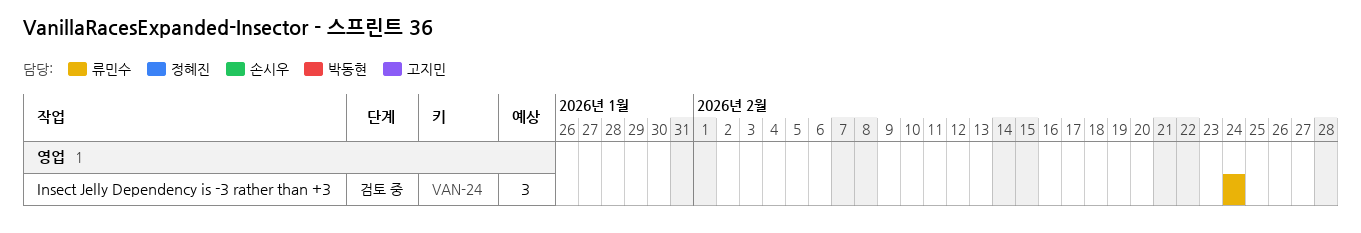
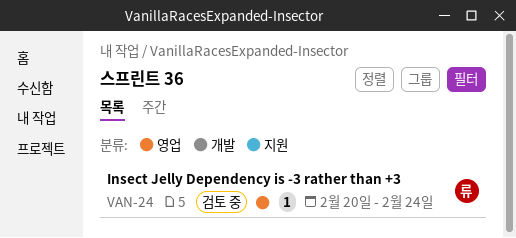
VAN-24, estimate: 3 -> 1
VAN-24, start: Feb 24 -> Feb 20

